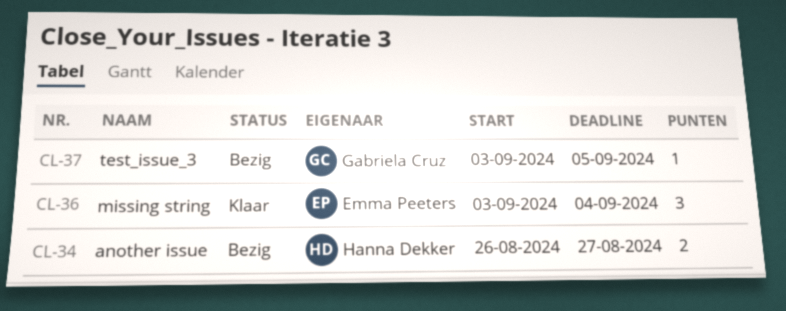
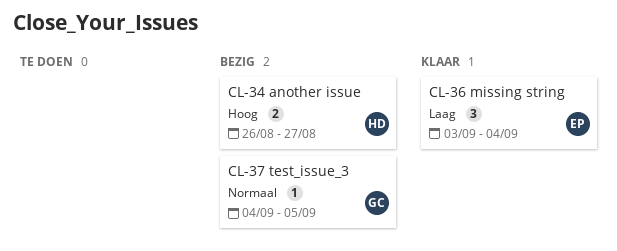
CL-37, start: Sep 3 -> Sep 4

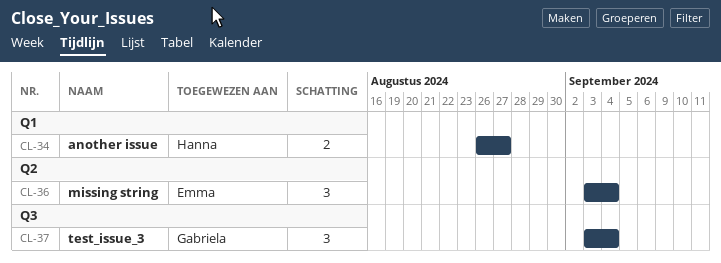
CL-37, estimate: 1 -> 3
CL-37, start: Sep 4 -> Sep 3
CL-37, due: Sep 5 -> Sep 4

